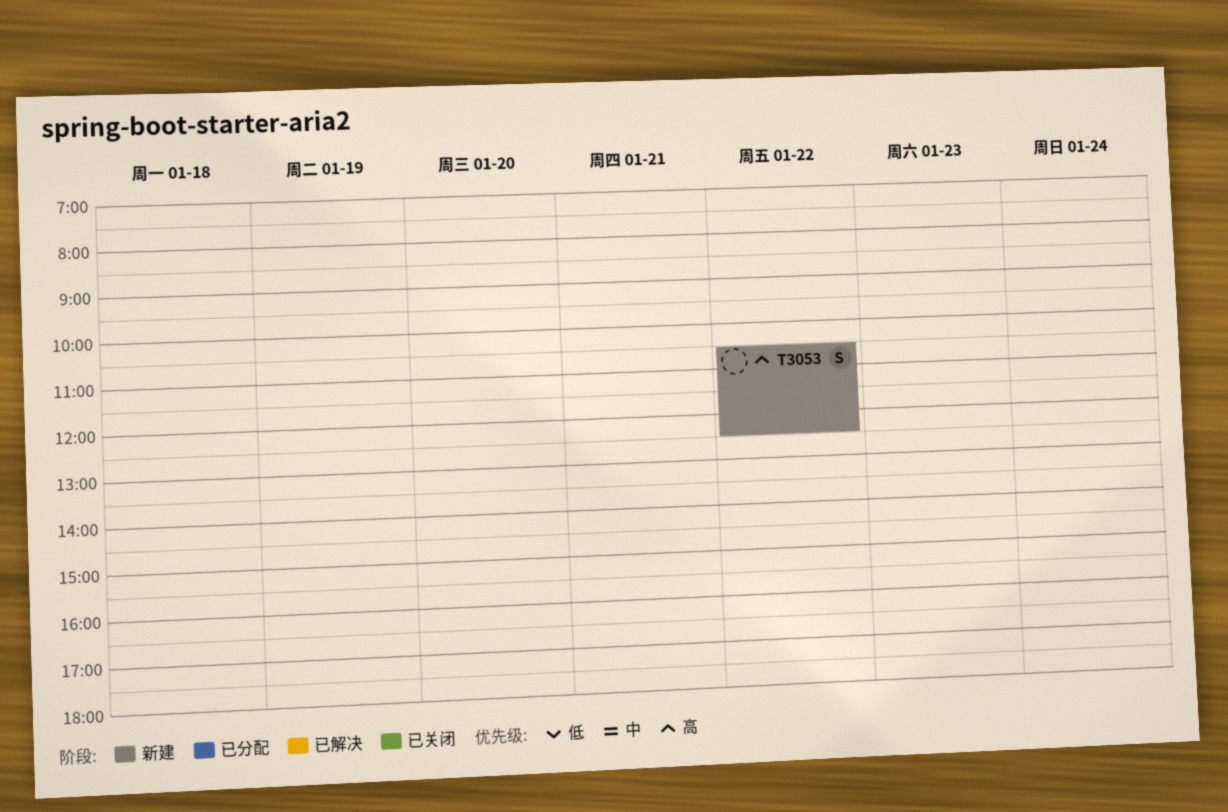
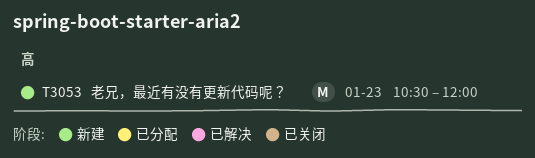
T3053, estimate: S -> M
T3053, day: Jan 22 -> Jan 23
T3053, ends: 12:30 -> 12:00

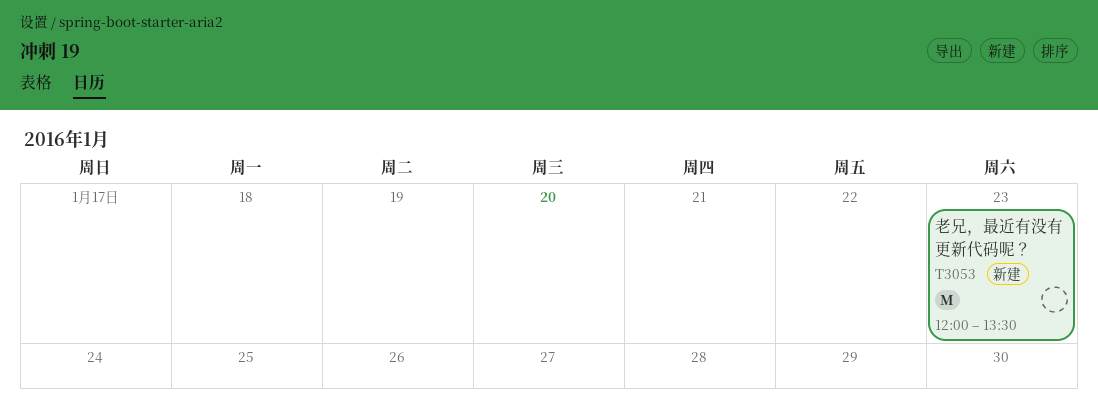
T3053, begins: 10:30 -> 12:00
T3053, ends: 12:00 -> 13:30

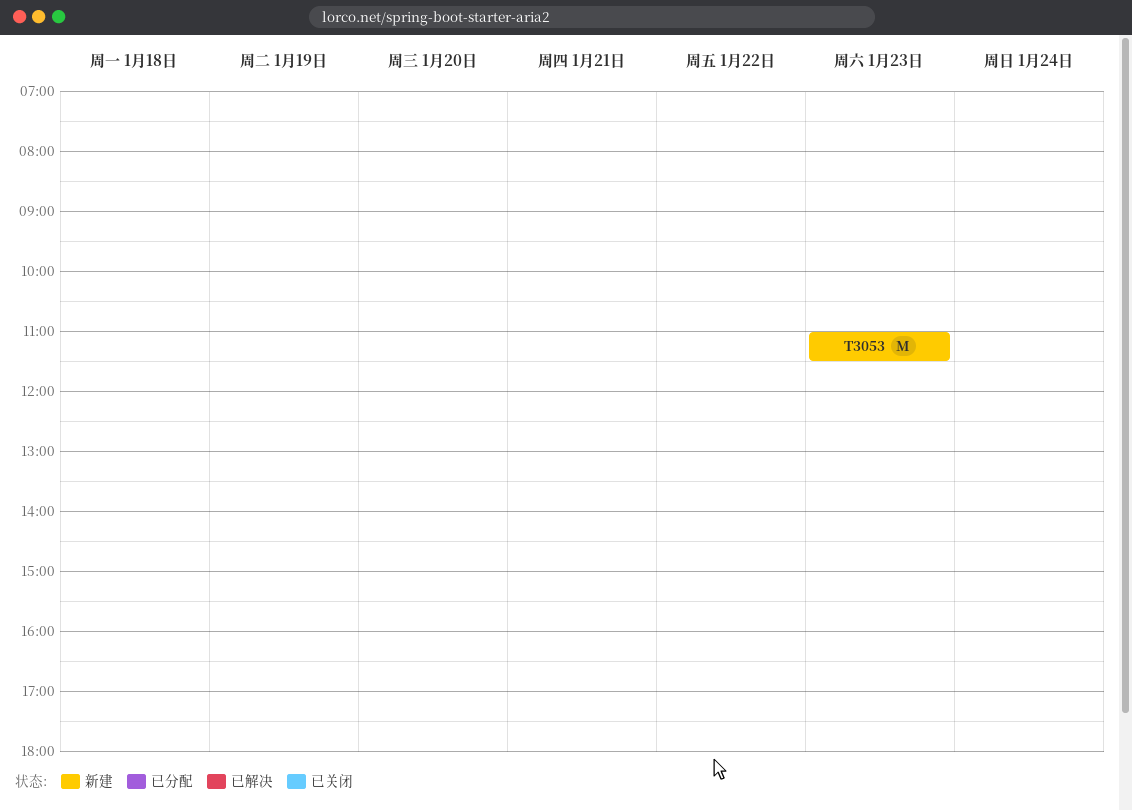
T3053, begins: 12:00 -> 11:00
T3053, ends: 13:30 -> 11:30

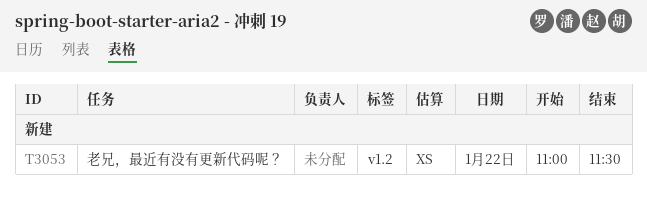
T3053, estimate: M -> XS
T3053, day: Jan 23 -> Jan 22

